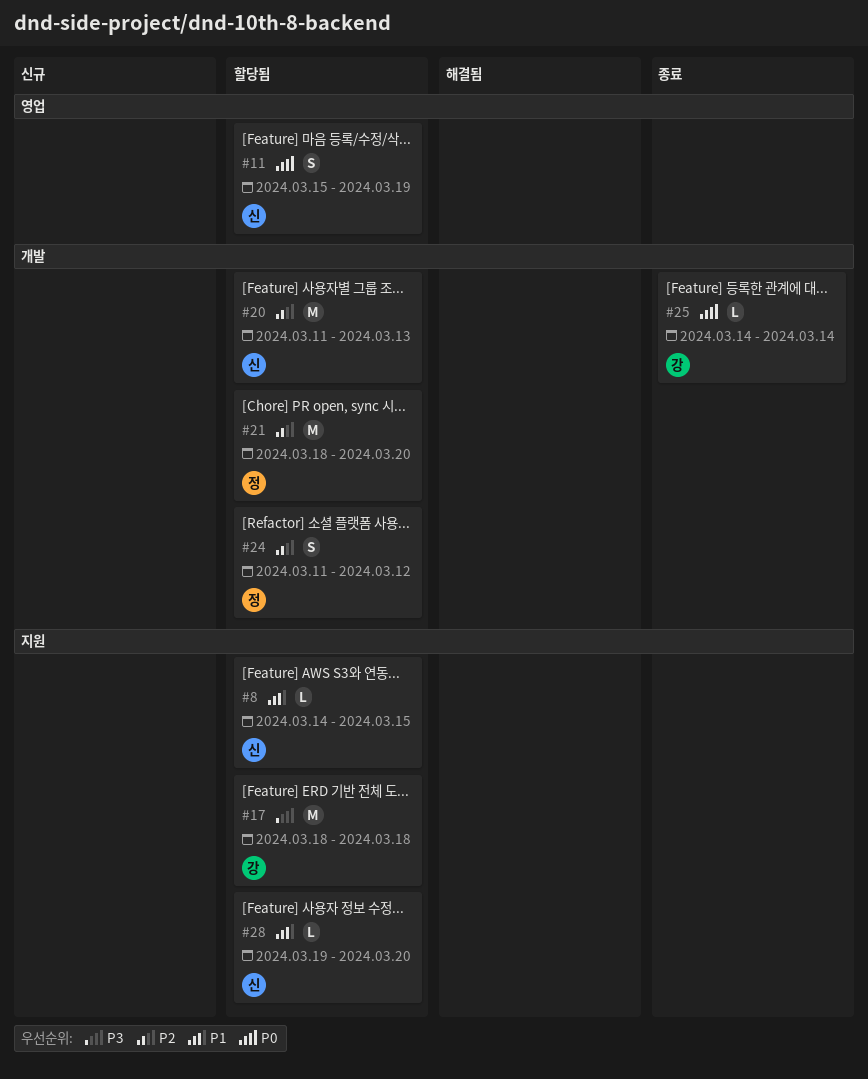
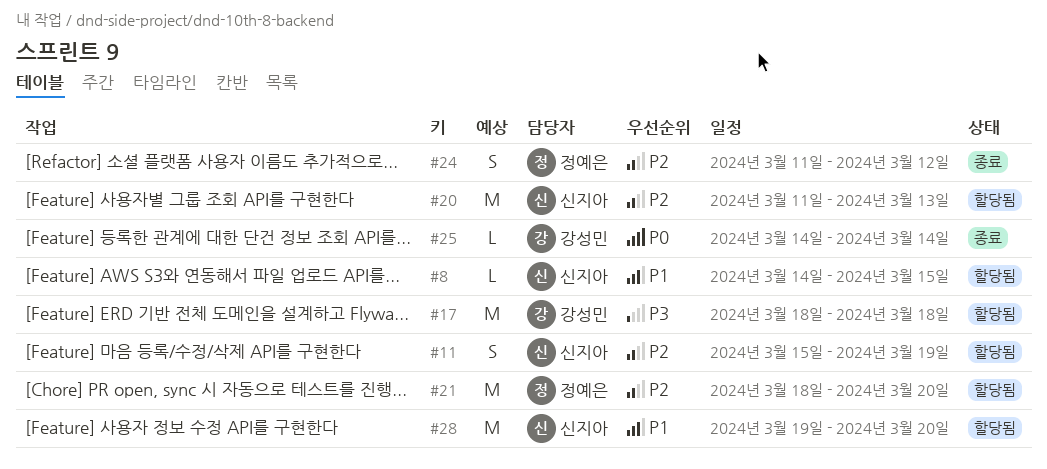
#11, priority: P0 -> P2
#24, status: 할당됨 -> 종료
#28, estimate: L -> M

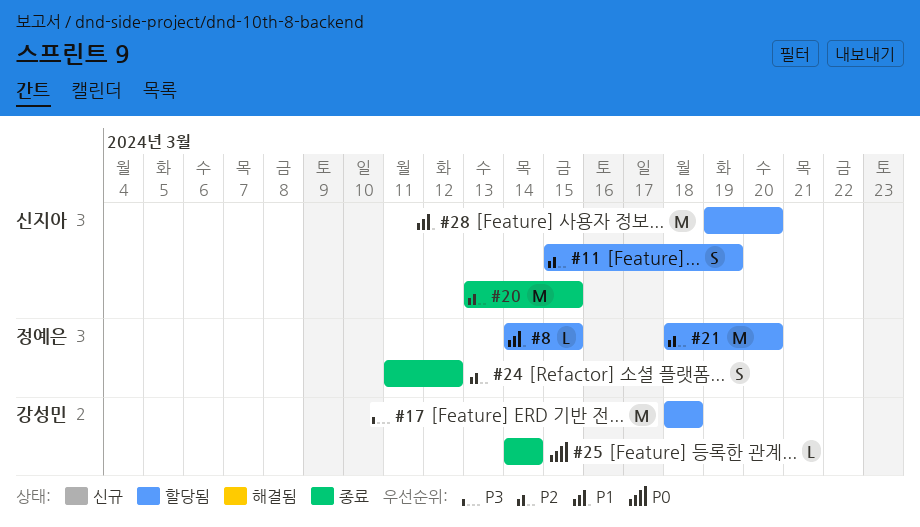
#8, owner: 신지아 -> 정예은
#20, status: 할당됨 -> 종료
#20, start: Mar 11 -> Mar 13
#20, due: Mar 13 -> Mar 15

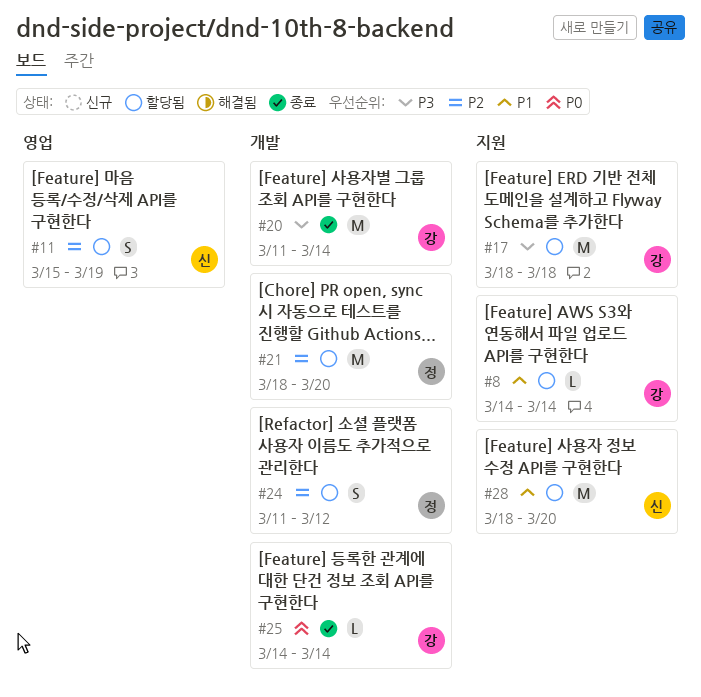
#8, owner: 정예은 -> 강성민
#8, due: Mar 15 -> Mar 14
#20, owner: 신지아 -> 강성민
#20, priority: P2 -> P3
#20, start: Mar 13 -> Mar 11
#20, due: Mar 15 -> Mar 14
#24, status: 종료 -> 할당됨
#28, start: Mar 19 -> Mar 18

